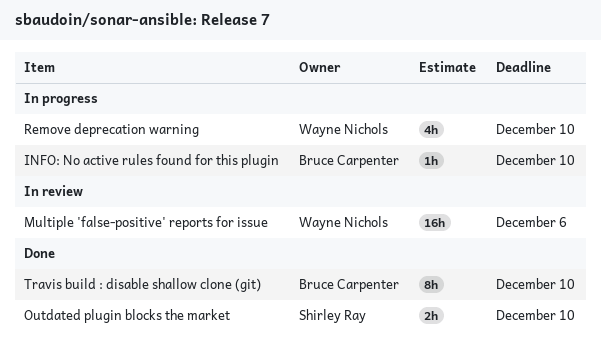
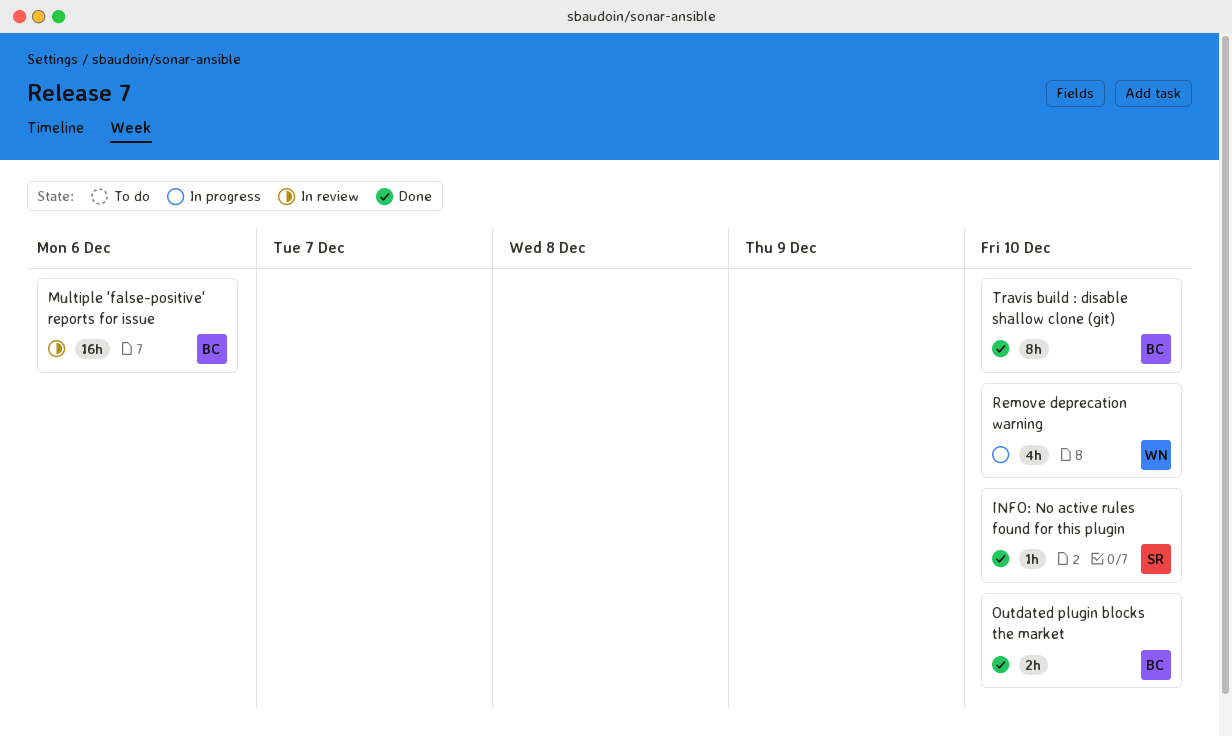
INFO: No active rules found for this plugin, status: In progress -> Done
INFO: No active rules found for this plugin, owner: Bruce Carpenter -> Shirley Ray
Multiple 'false-positive' reports for issue, owner: Wayne Nichols -> Bruce Carpenter
Outdated plugin blocks the market, owner: Shirley Ray -> Bruce Carpenter

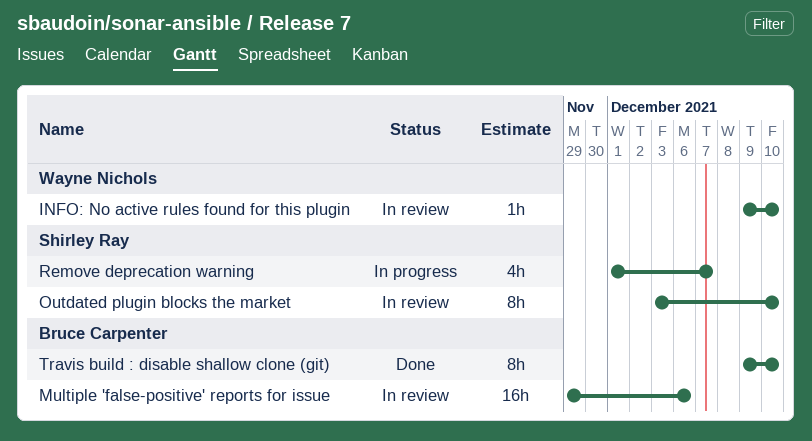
INFO: No active rules found for this plugin, status: Done -> In review
INFO: No active rules found for this plugin, owner: Shirley Ray -> Wayne Nichols
Outdated plugin blocks the market, status: Done -> In review
Outdated plugin blocks the market, owner: Bruce Carpenter -> Shirley Ray
Outdated plugin blocks the market, estimate: 2h -> 8h
Remove deprecation warning, owner: Wayne Nichols -> Shirley Ray
Remove deprecation warning, due: Dec 10 -> Dec 7

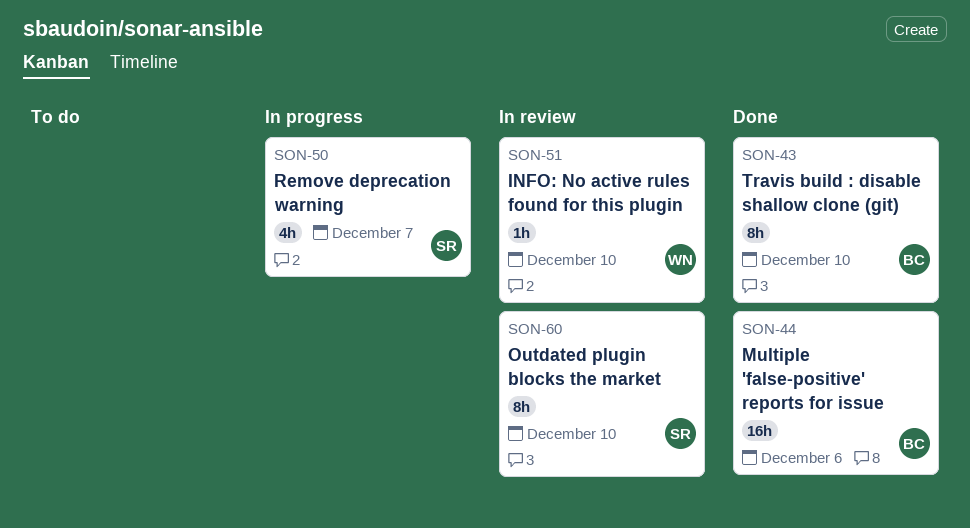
Multiple 'false-positive' reports for issue, status: In review -> Done

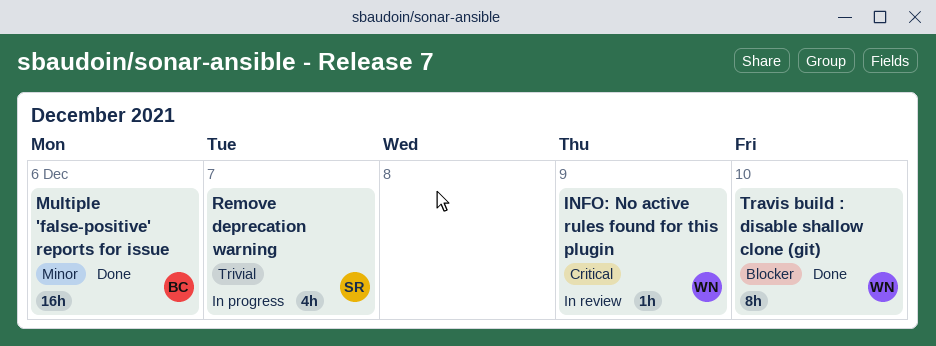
INFO: No active rules found for this plugin, due: Dec 10 -> Dec 9
Outdated plugin blocks the market: present -> none
Travis build : disable shallow clone (git), owner: BC -> WN

